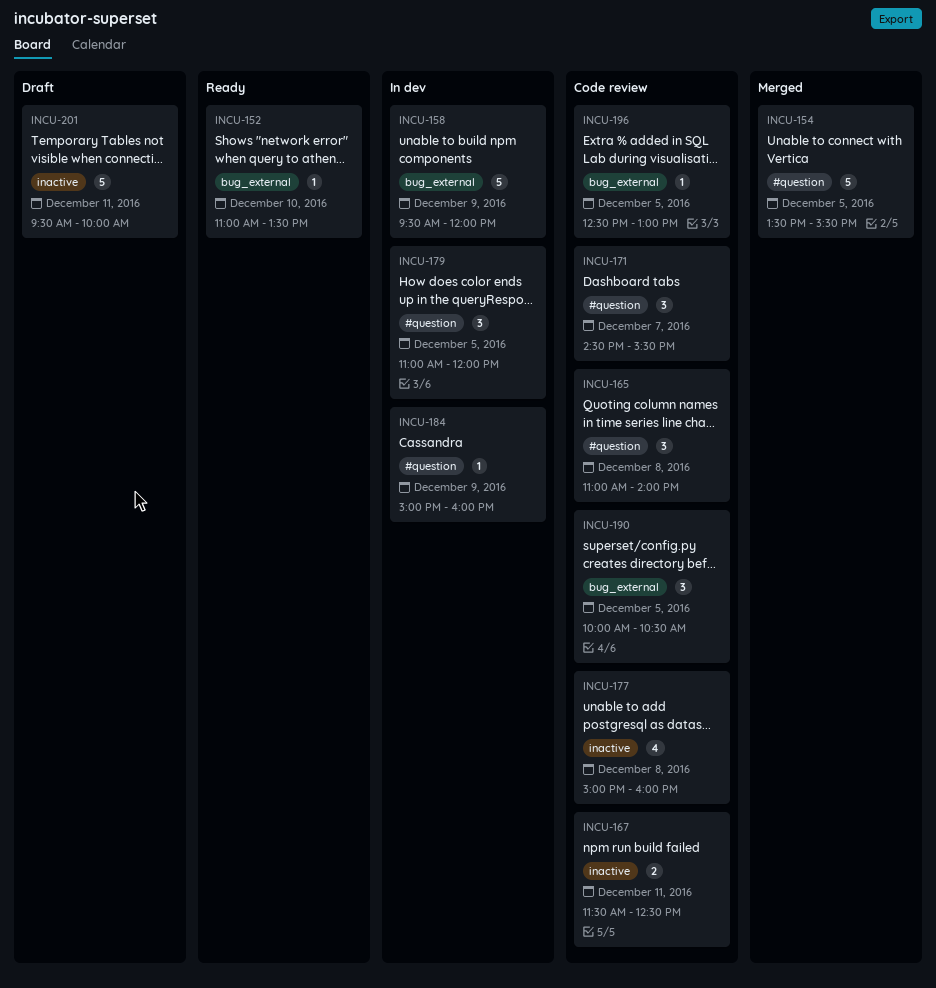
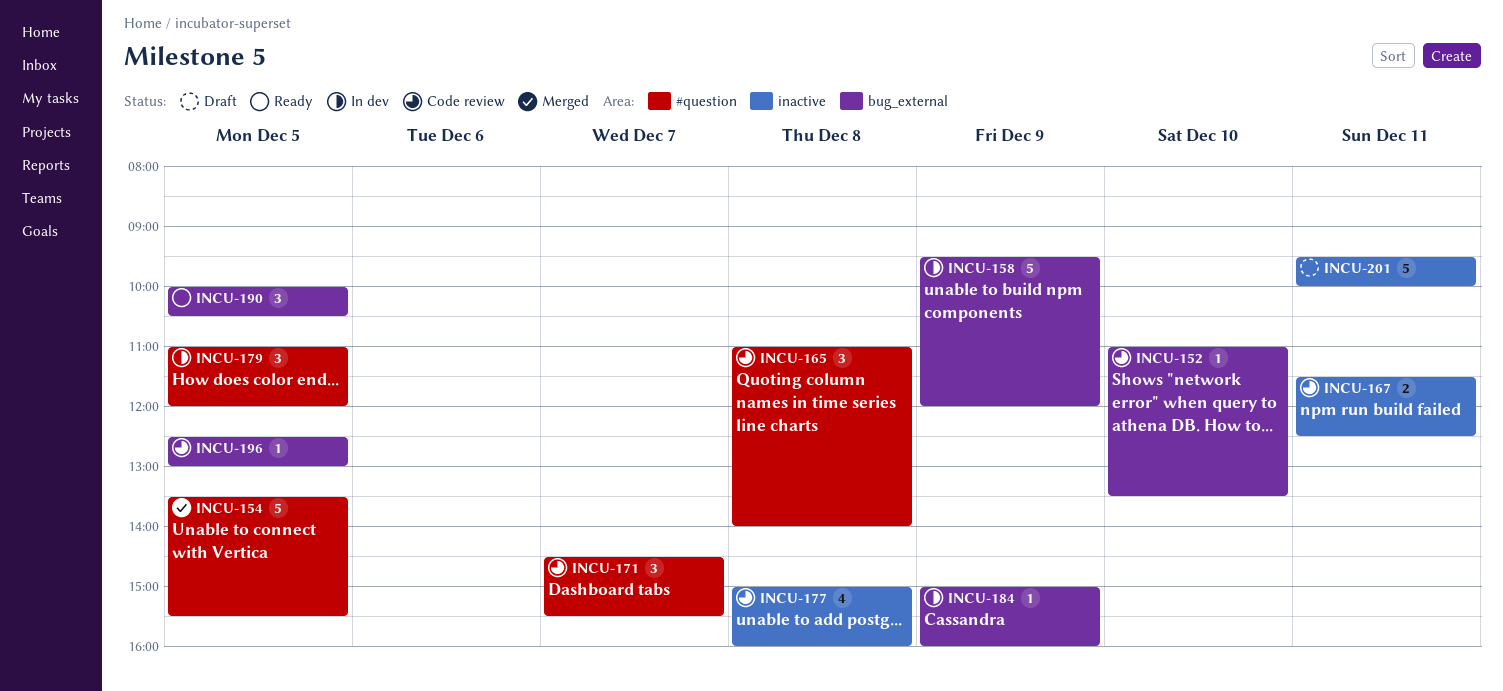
INCU-152, status: Ready -> Code review
INCU-184, label: #question -> bug_external
INCU-190, status: Code review -> Ready

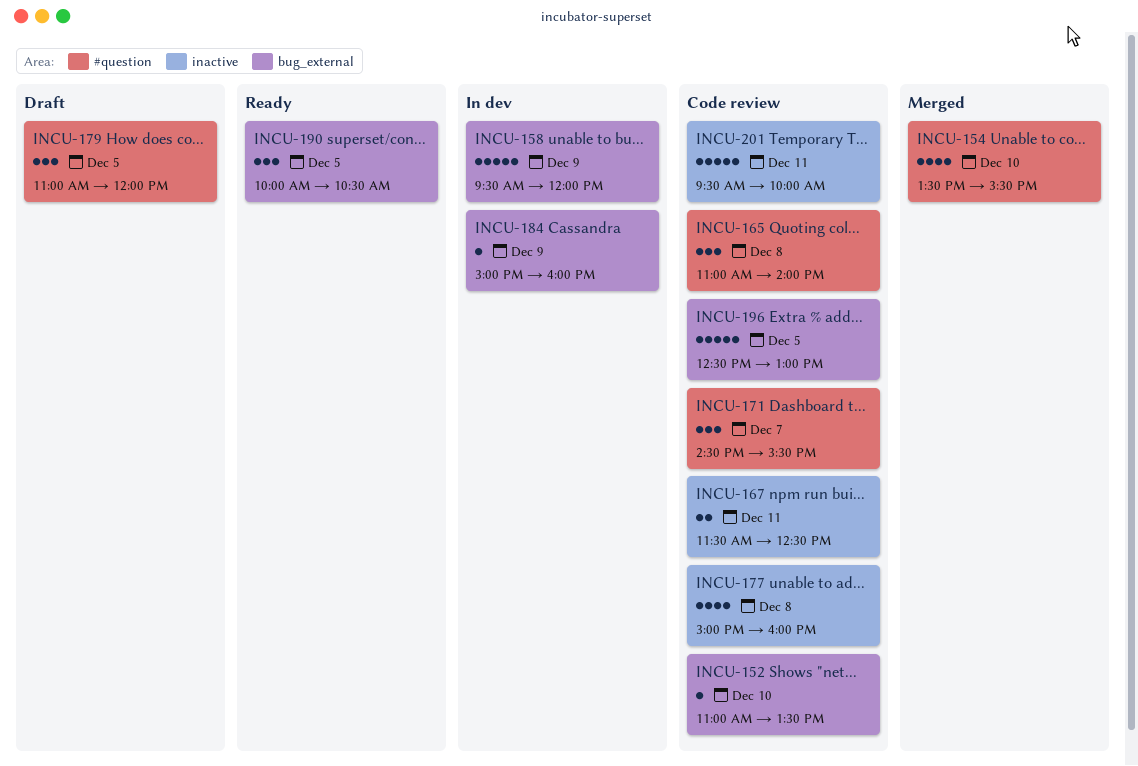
INCU-154, estimate: 5 -> 4
INCU-154, day: Dec 5 -> Dec 10
INCU-179, status: In dev -> Draft
INCU-196, estimate: 1 -> 5
INCU-201, status: Draft -> Code review

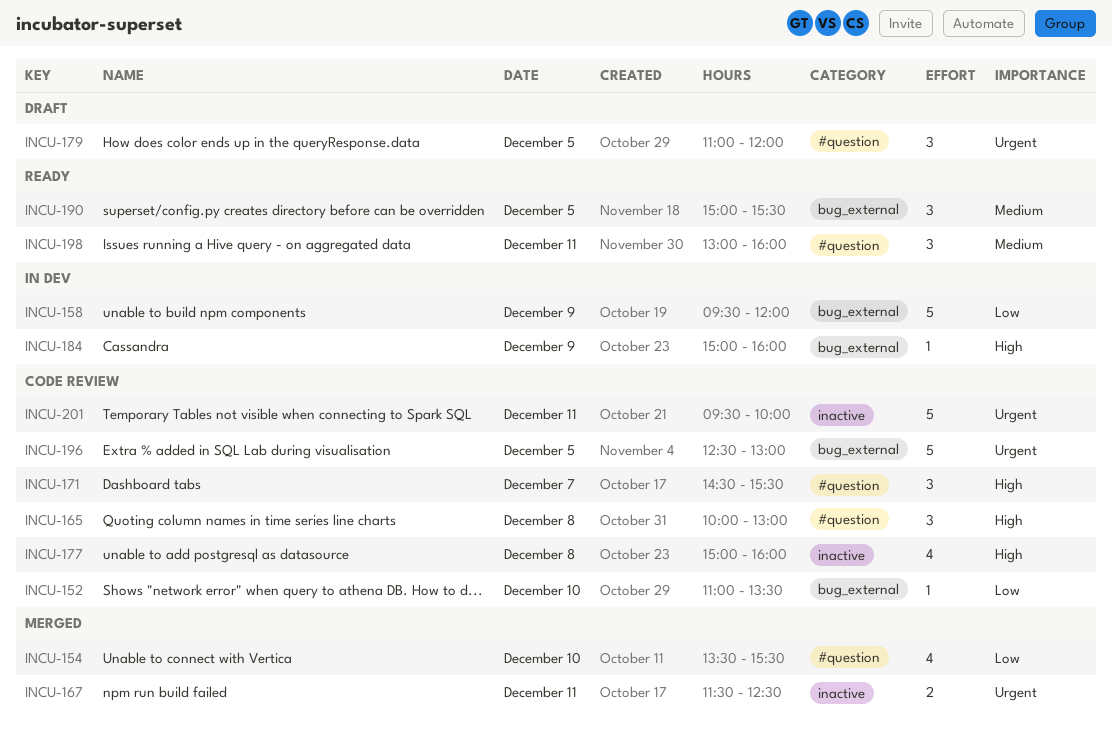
INCU-165, begins: 11:00 -> 10:00
INCU-165, ends: 14:00 -> 13:00
INCU-167, status: Code review -> Merged
INCU-190, begins: 10:00 -> 15:00
INCU-190, ends: 10:30 -> 15:30
INCU-198: none -> present

